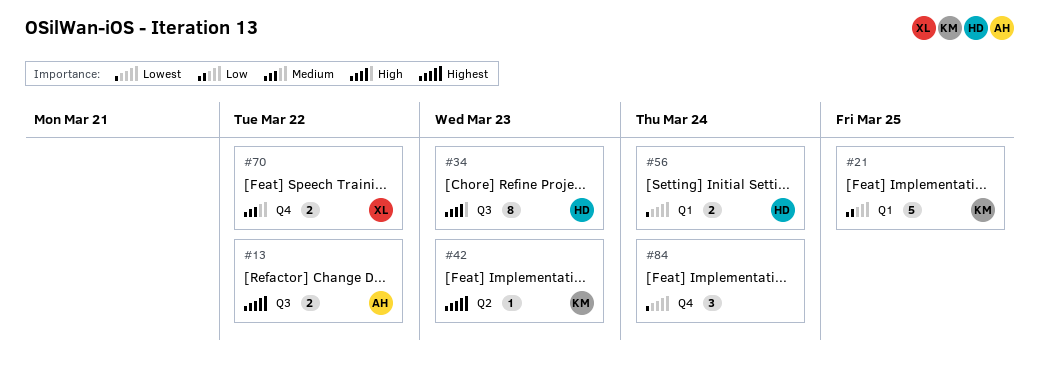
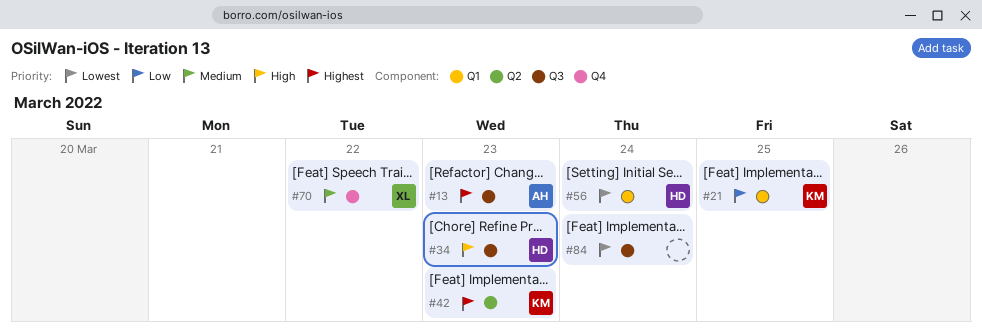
#13, due: Mar 22 -> Mar 23
#84, label: Q4 -> Q3

